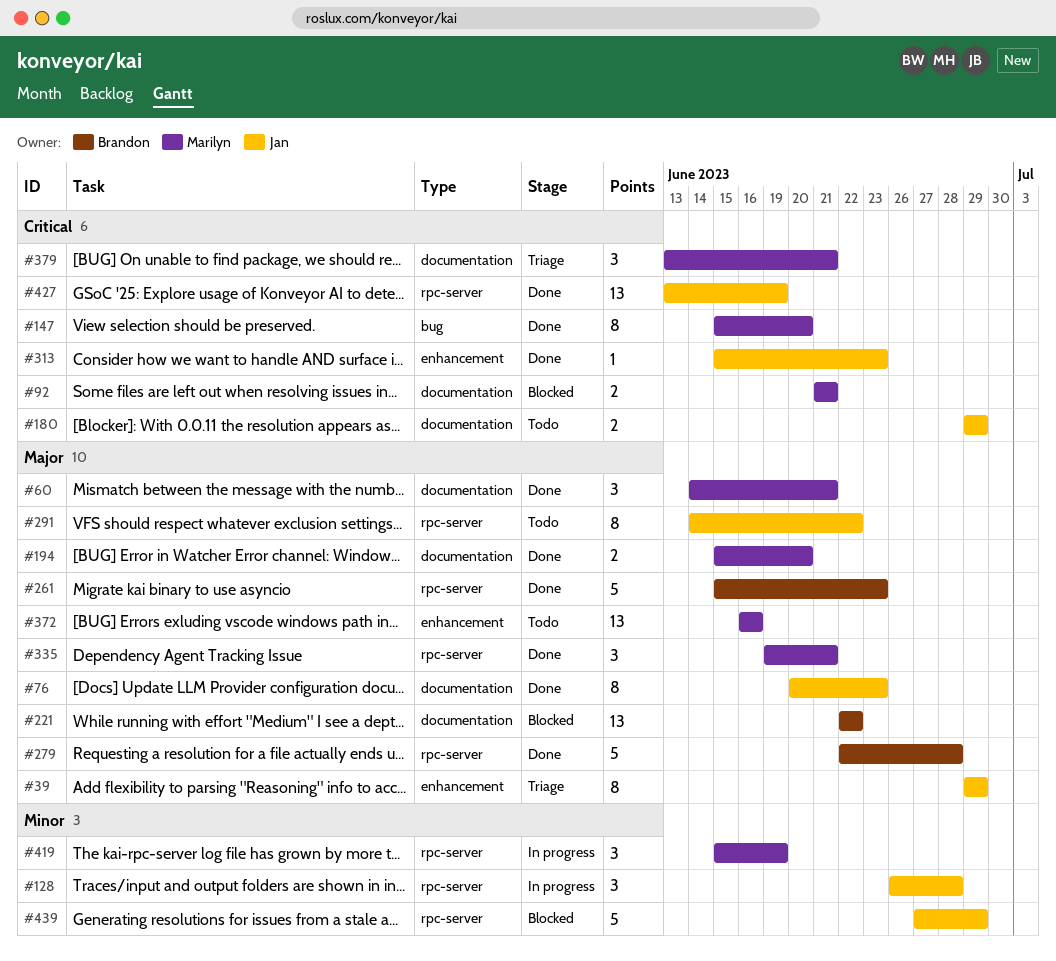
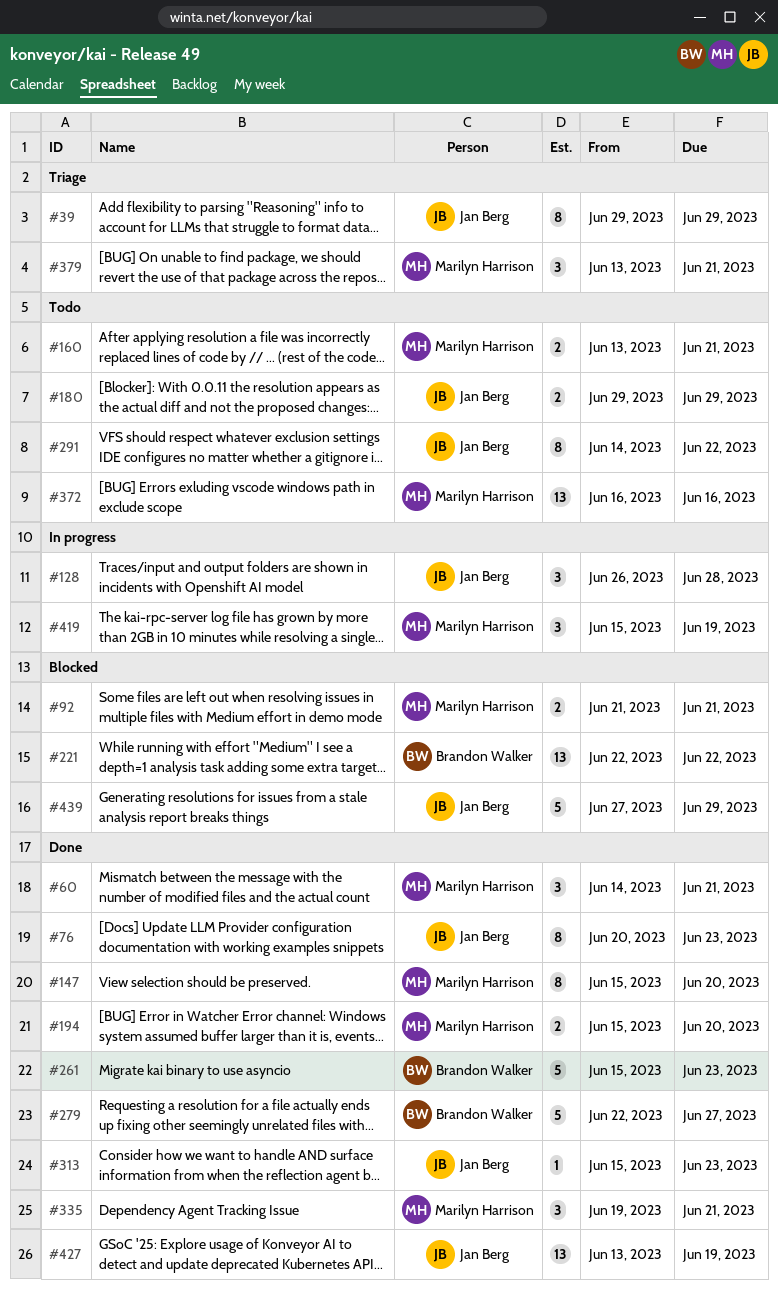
#160: none -> present
#279, due: Jun 28 -> Jun 27

